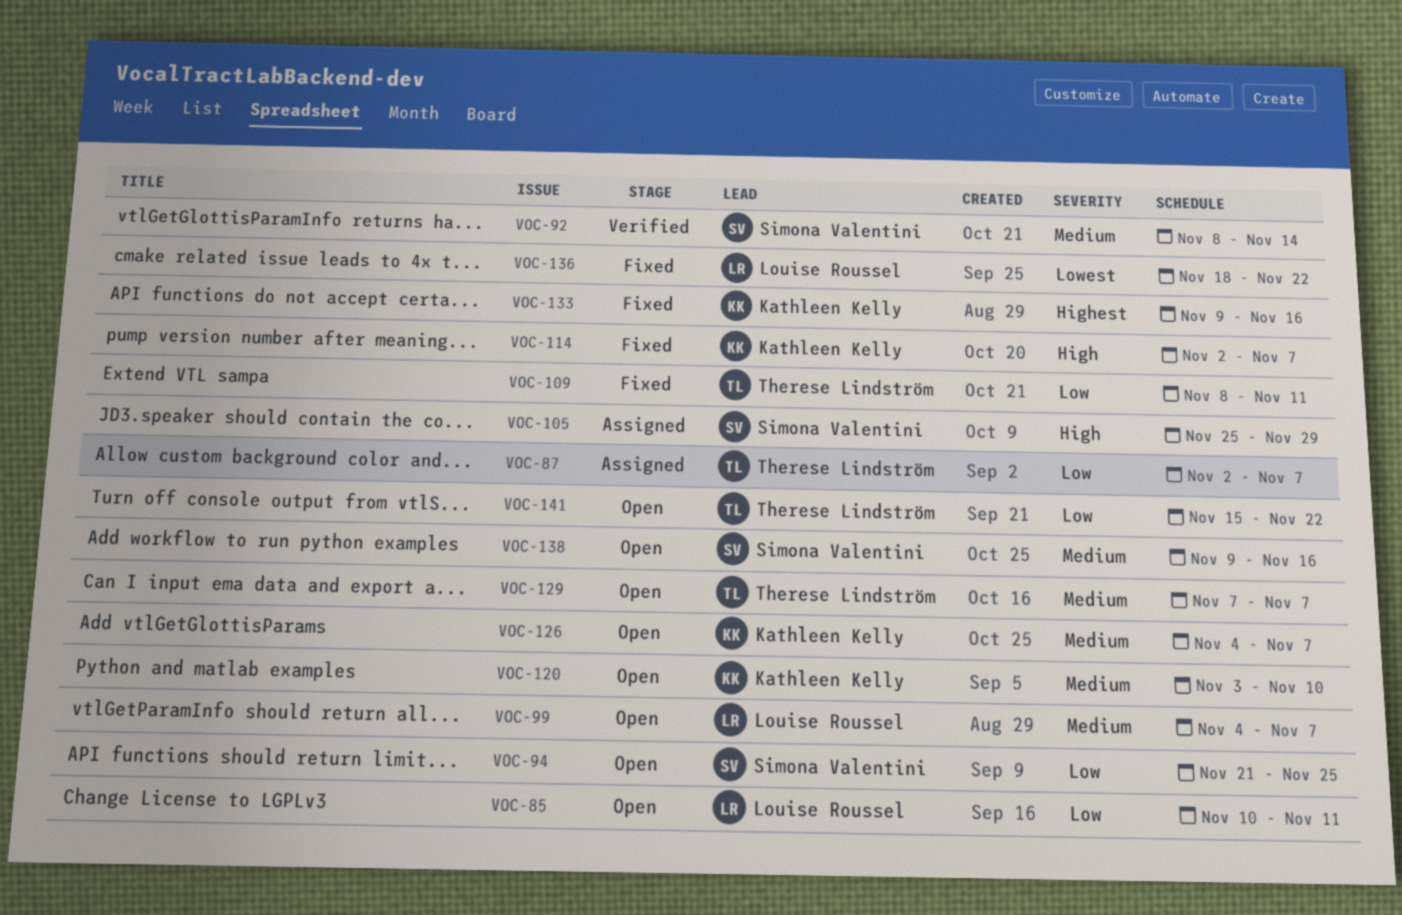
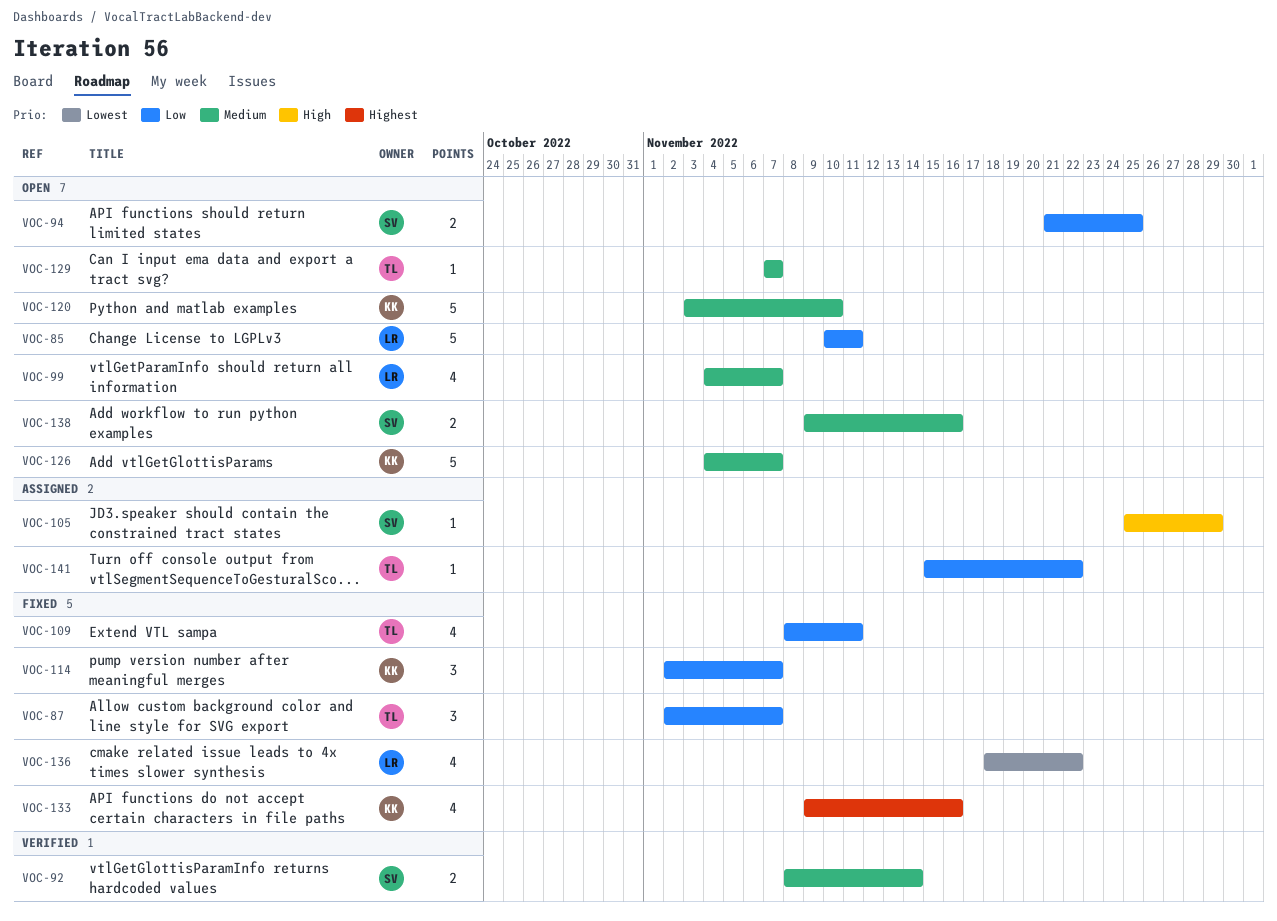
VOC-87, status: Assigned -> Fixed
VOC-114, priority: High -> Low
VOC-141, status: Open -> Assigned

